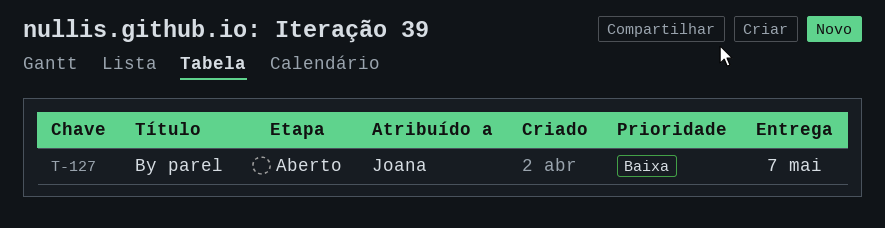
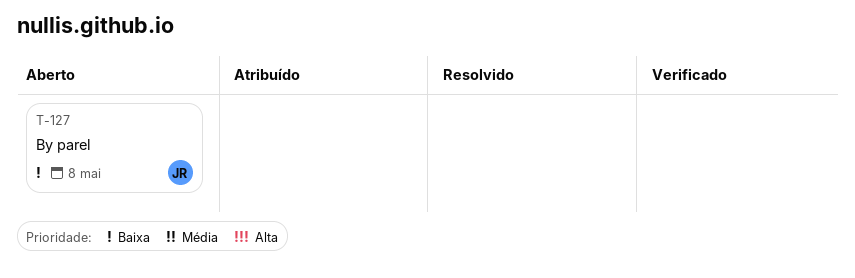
T-127, due: May 7 -> May 8

